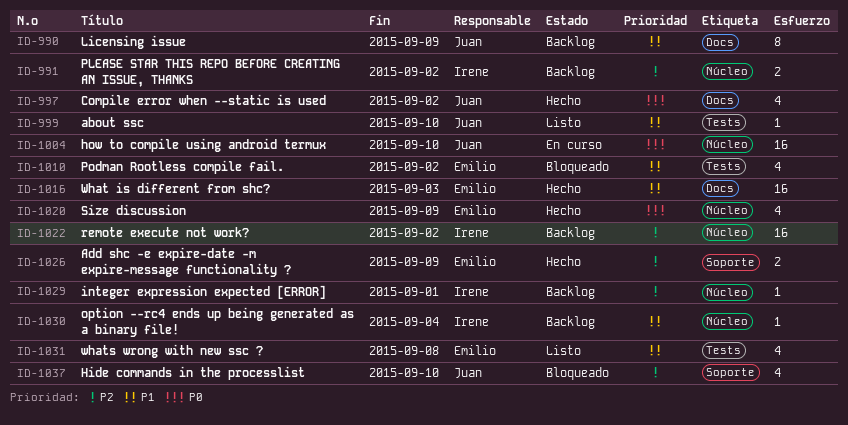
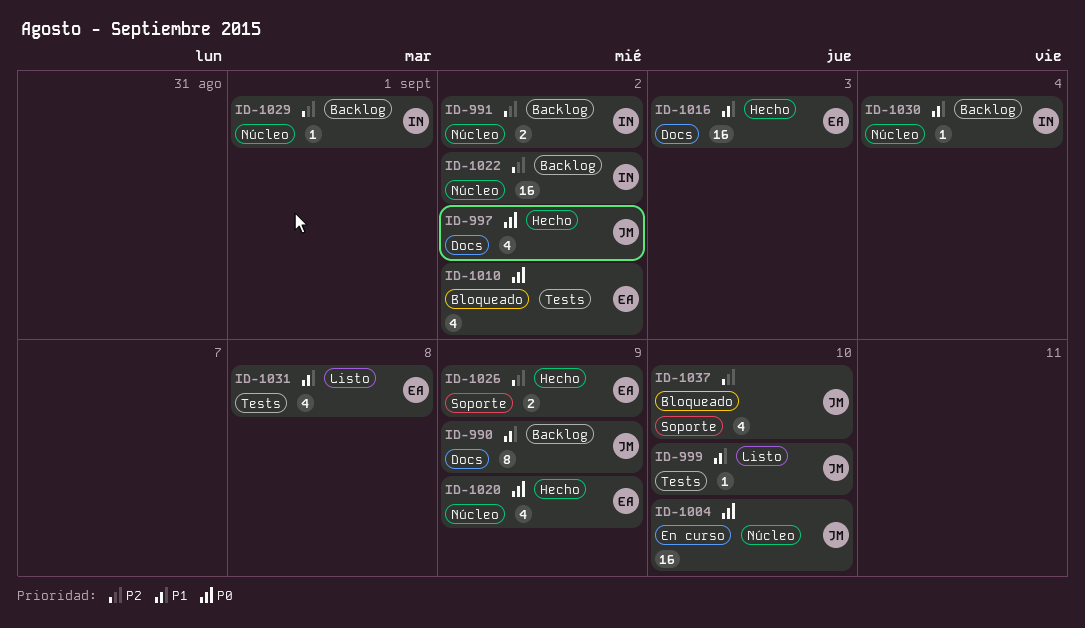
ID-1010, priority: P1 -> P0

